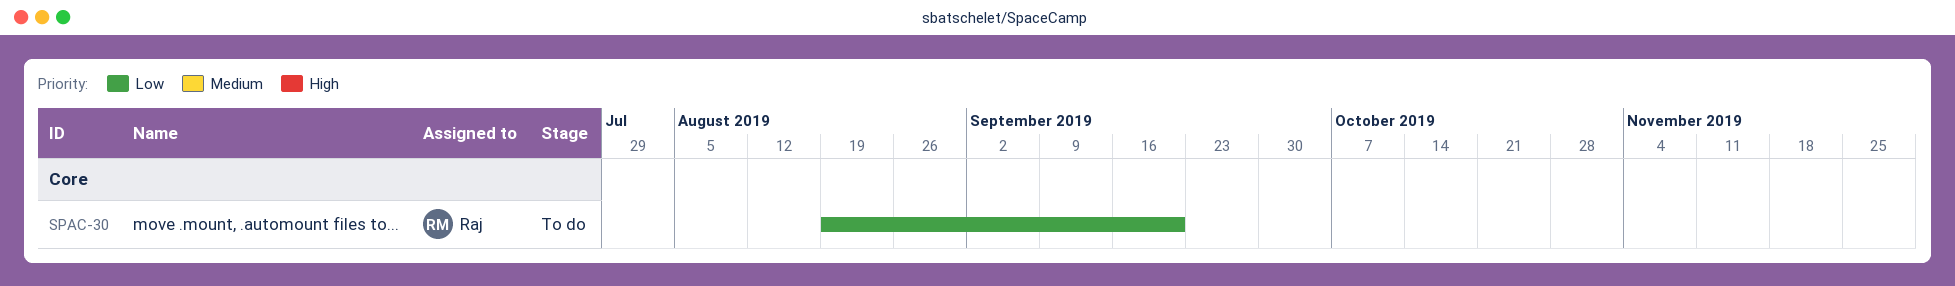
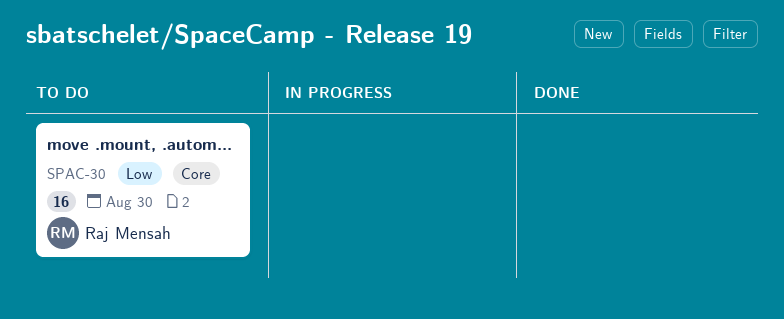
SPAC-30, due: Sep 20 -> Aug 30

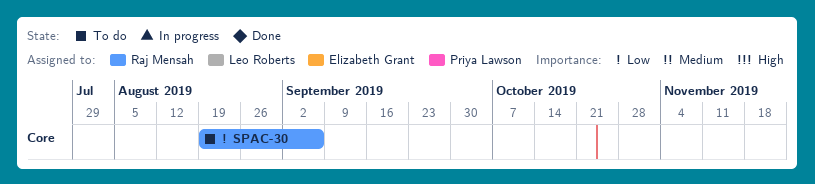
SPAC-30, due: Aug 30 -> Sep 6

